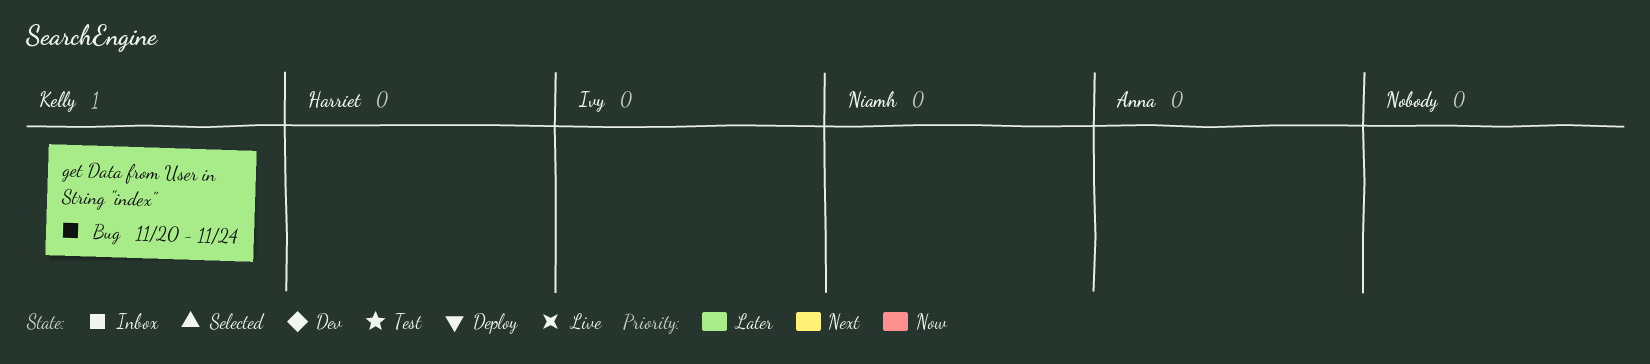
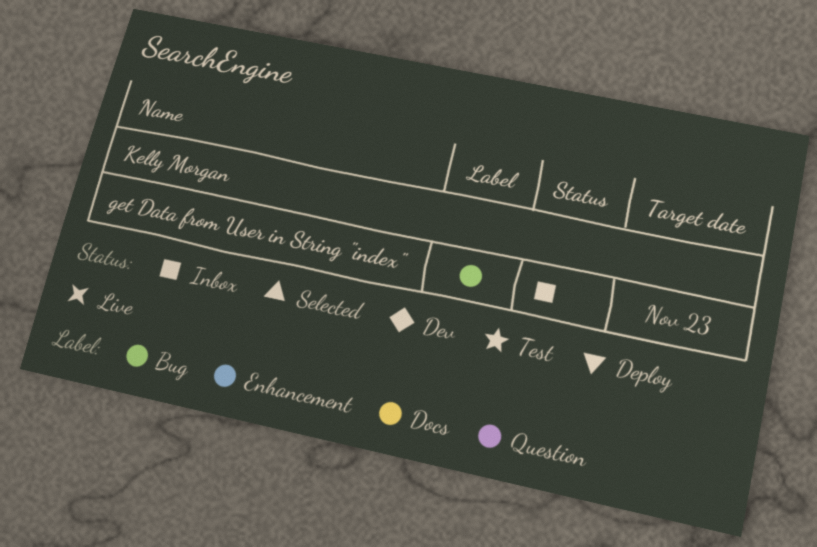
get Data from User in String "index", due: Nov 24 -> Nov 23

